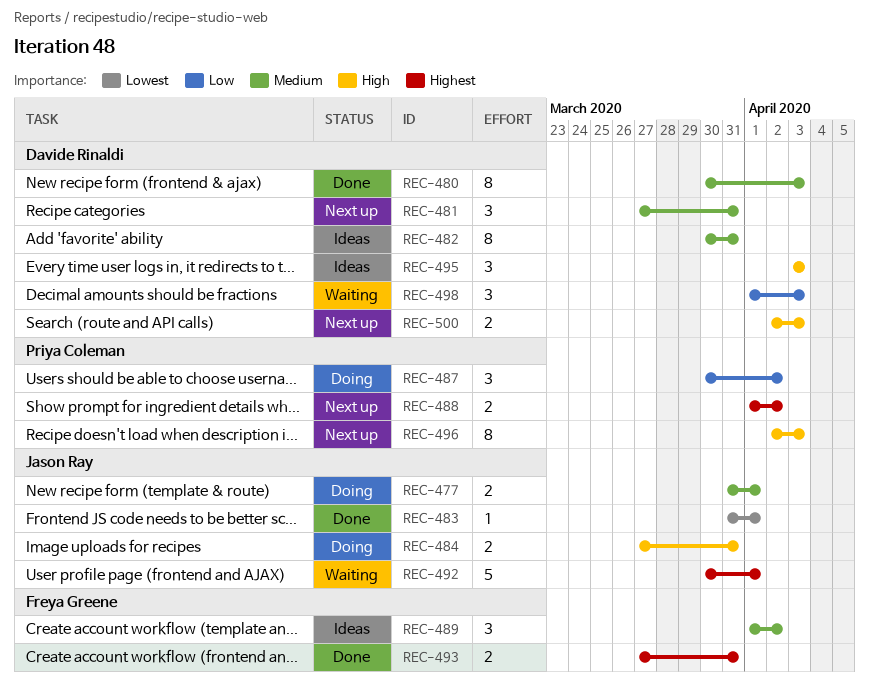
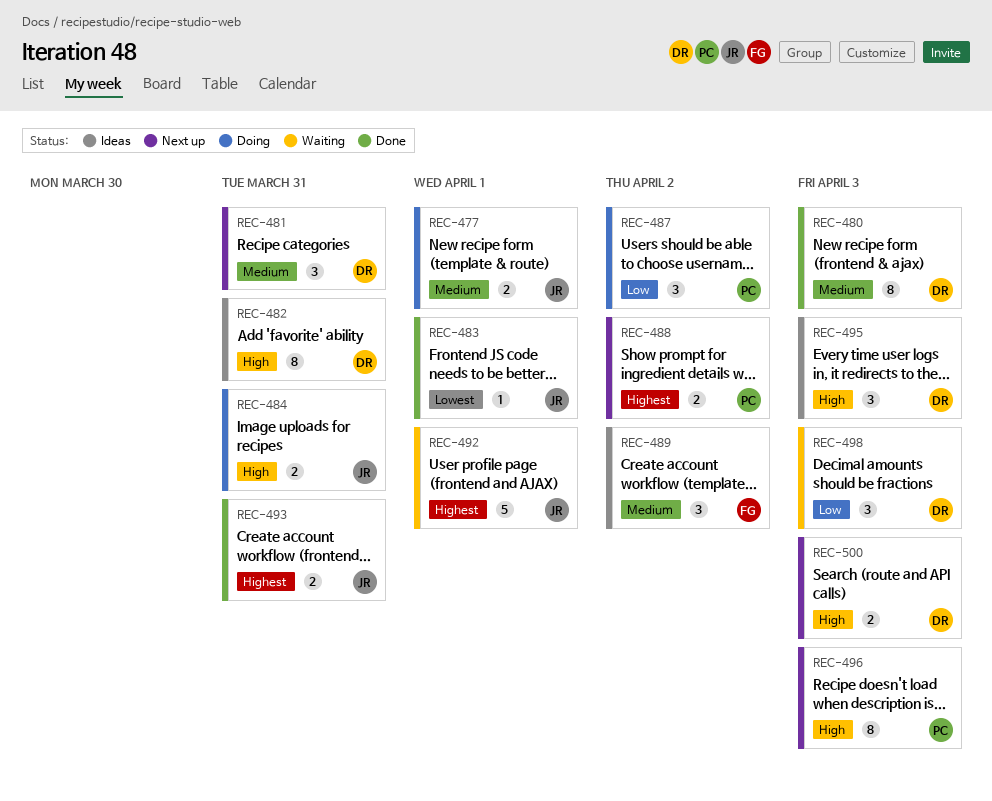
REC-482, priority: Medium -> High
REC-493, owner: Freya Greene -> Jason Ray

